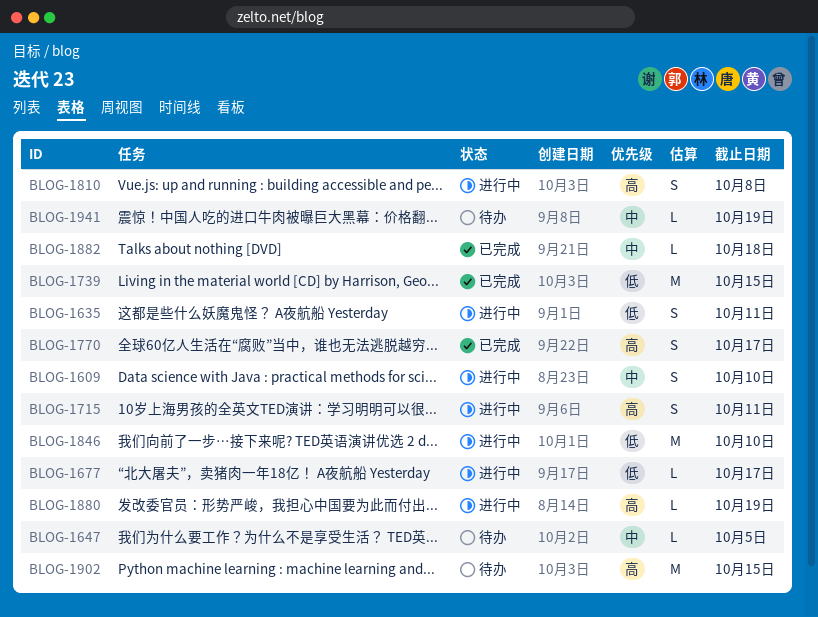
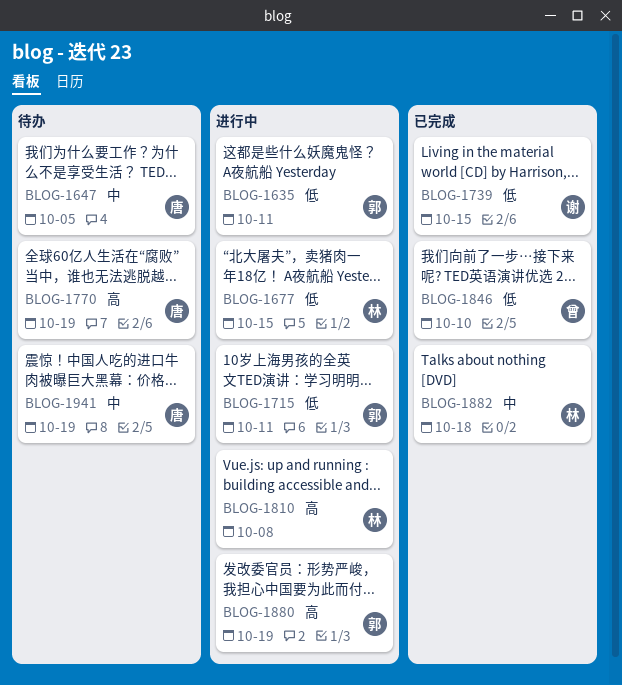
BLOG-1609: present -> none
BLOG-1677, due: Oct 17 -> Oct 15
BLOG-1715, priority: 高 -> 低
BLOG-1770, status: 已完成 -> 待办
BLOG-1770, due: Oct 17 -> Oct 19
BLOG-1846, status: 进行中 -> 已完成
BLOG-1902: present -> none

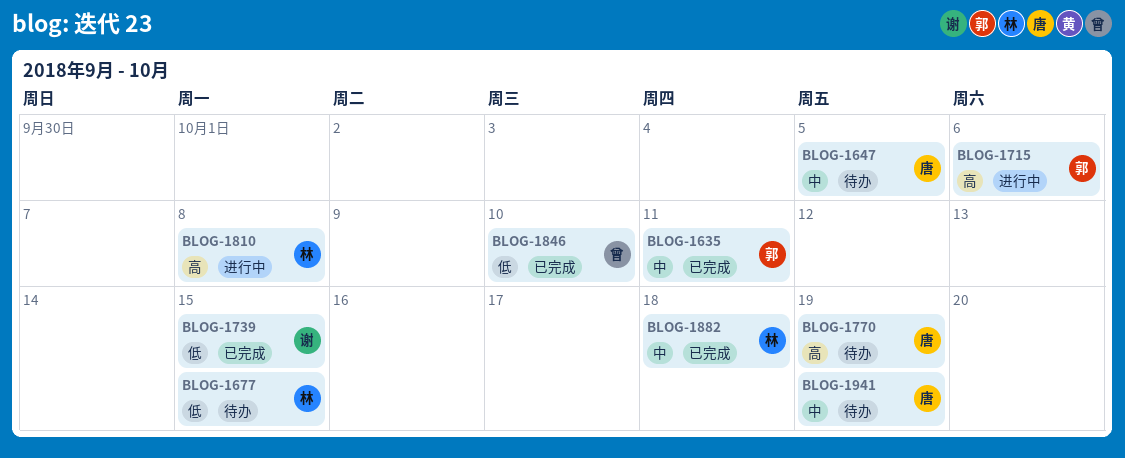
BLOG-1635, status: 进行中 -> 已完成
BLOG-1635, priority: 低 -> 中
BLOG-1677, status: 进行中 -> 待办
BLOG-1715, priority: 低 -> 高
BLOG-1715, due: Oct 11 -> Oct 6
BLOG-1880: present -> none

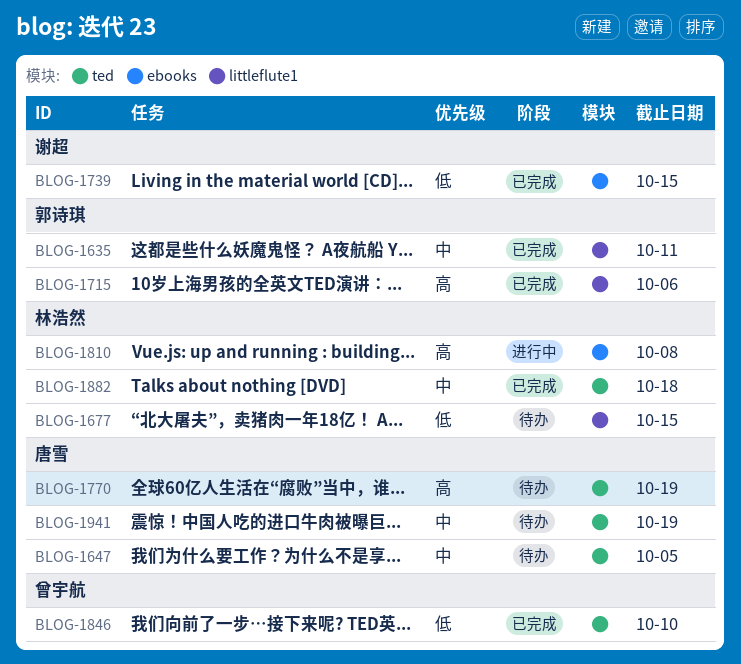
BLOG-1715, status: 进行中 -> 已完成

